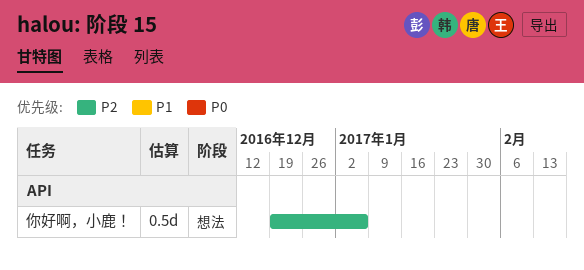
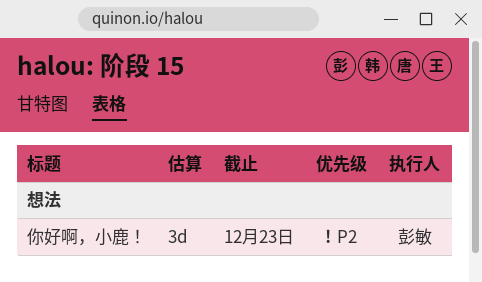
你好啊，小鹿！, estimate: 0.5d -> 3d
你好啊，小鹿！, due: Jan 6 -> Dec 23

